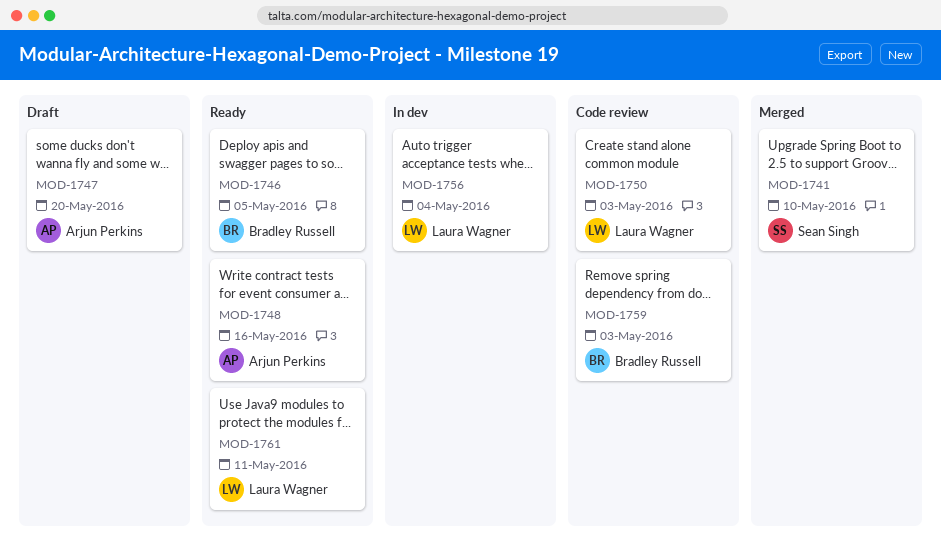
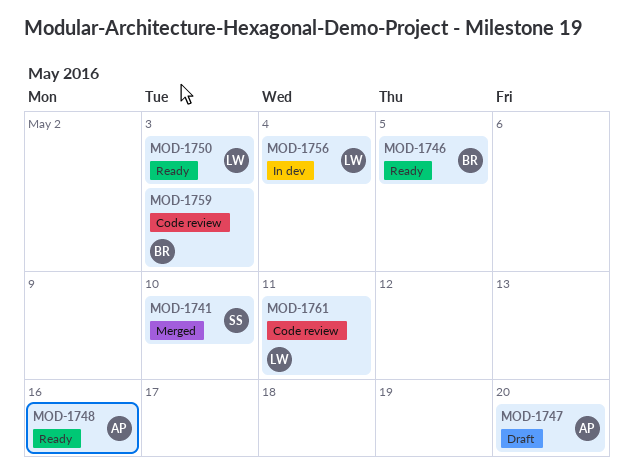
MOD-1750, status: Code review -> Ready
MOD-1761, status: Ready -> Code review

